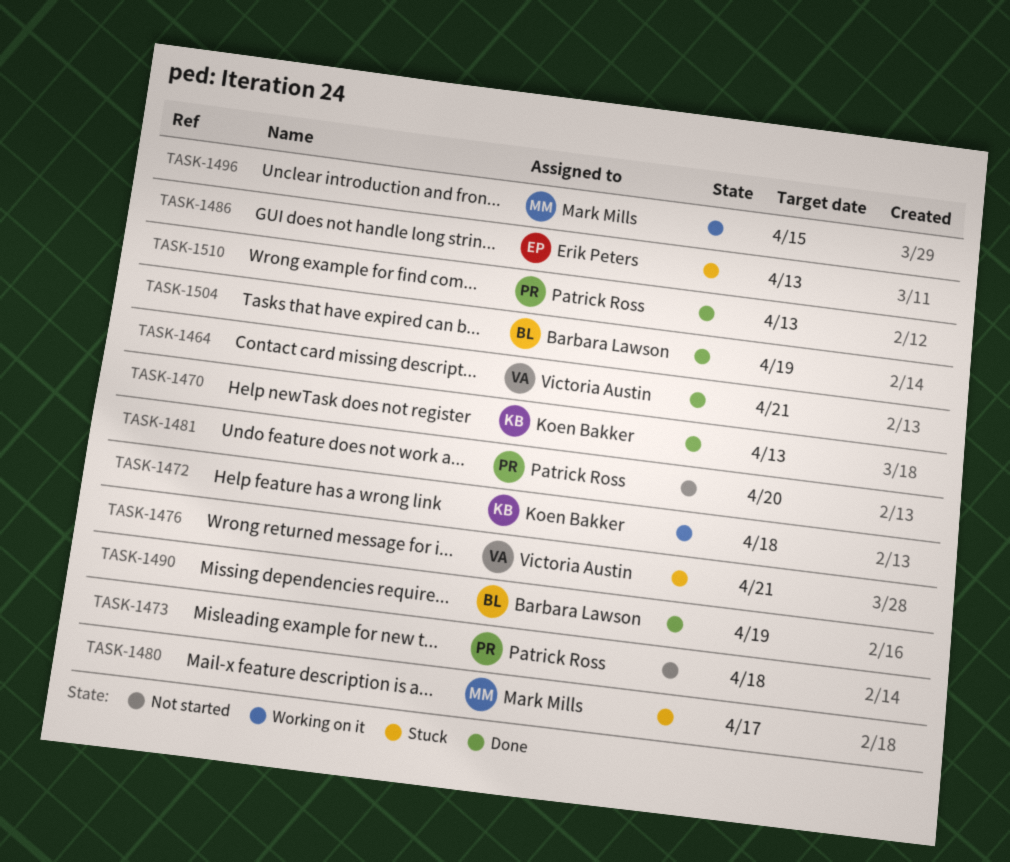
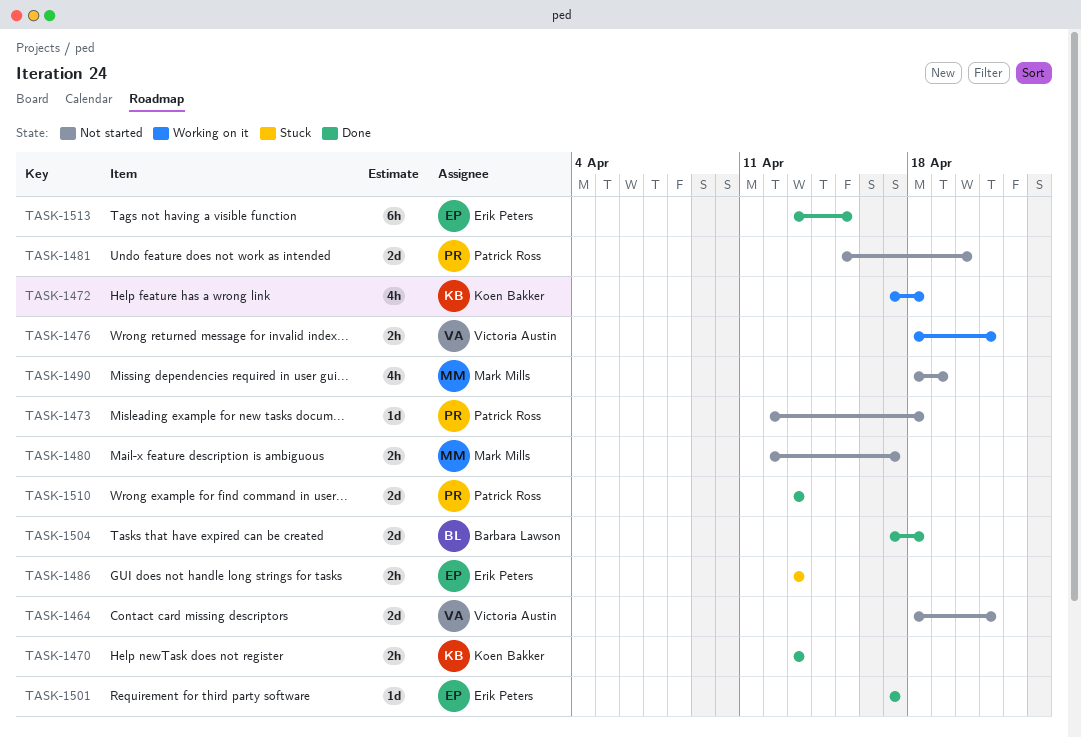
TASK-1464, status: Done -> Not started
TASK-1476, status: Stuck -> Working on it
TASK-1480, status: Stuck -> Not started
TASK-1490, status: Done -> Not started
TASK-1490, owner: Barbara Lawson -> Mark Mills
TASK-1496: present -> none
TASK-1501: none -> present
TASK-1504, due: Apr 19 -> Apr 18
TASK-1513: none -> present

